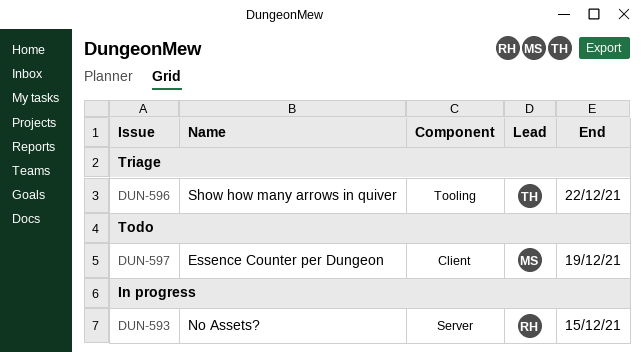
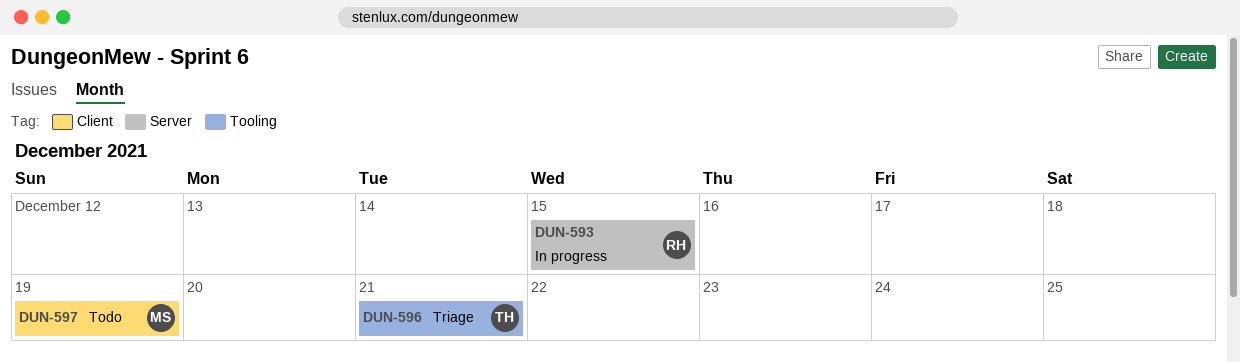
DUN-596, due: Dec 22 -> Dec 21

